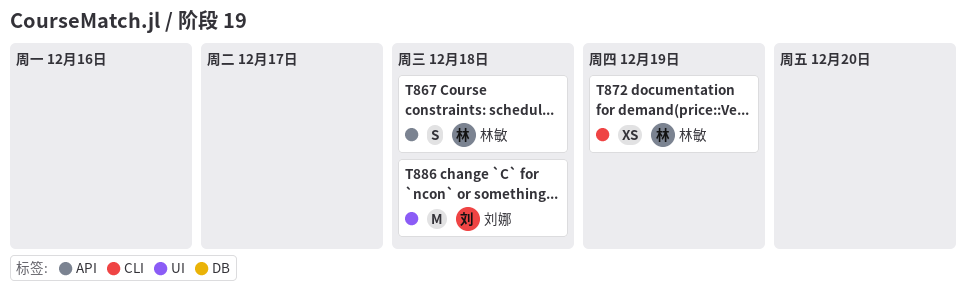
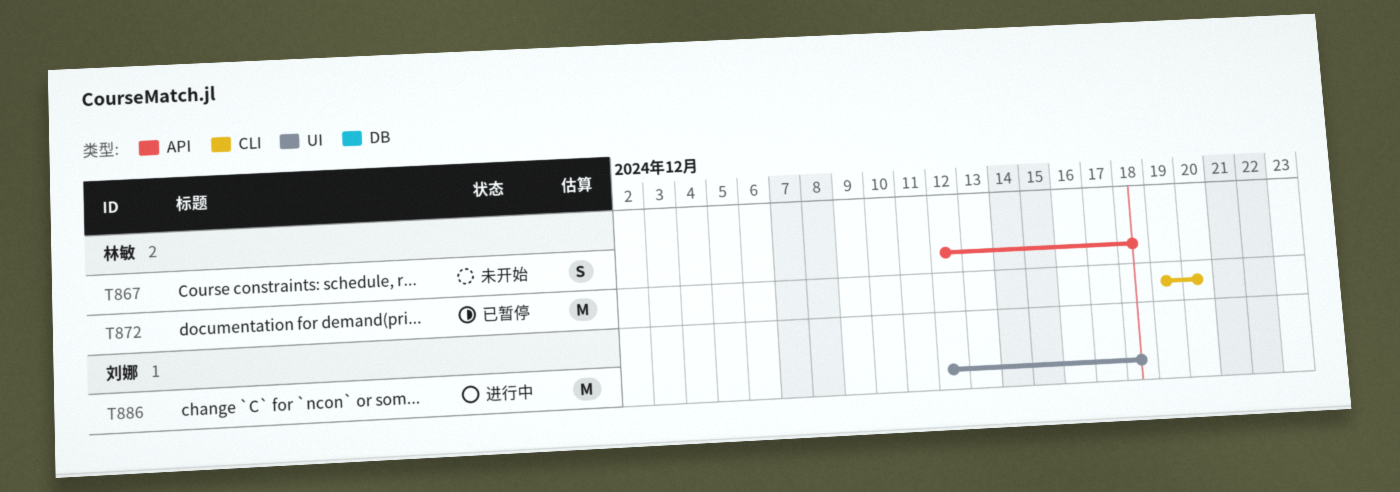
T872, estimate: XS -> M
T872, due: Dec 19 -> Dec 20

